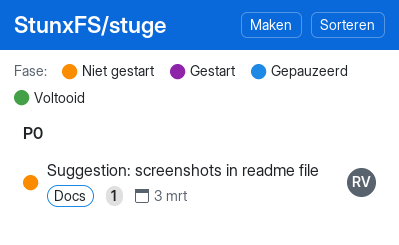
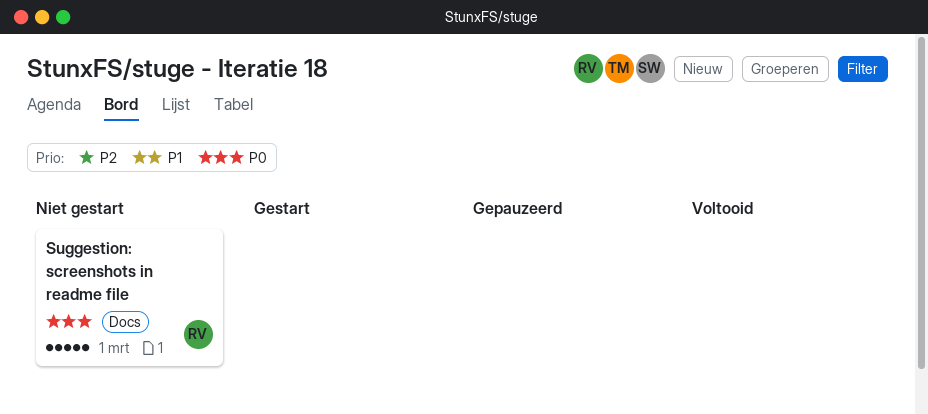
Suggestion: screenshots in readme file, estimate: 1 -> 5
Suggestion: screenshots in readme file, due: Mar 3 -> Mar 1

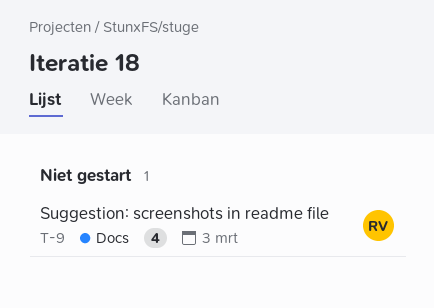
Suggestion: screenshots in readme file, estimate: 5 -> 4
Suggestion: screenshots in readme file, due: Mar 1 -> Mar 3

